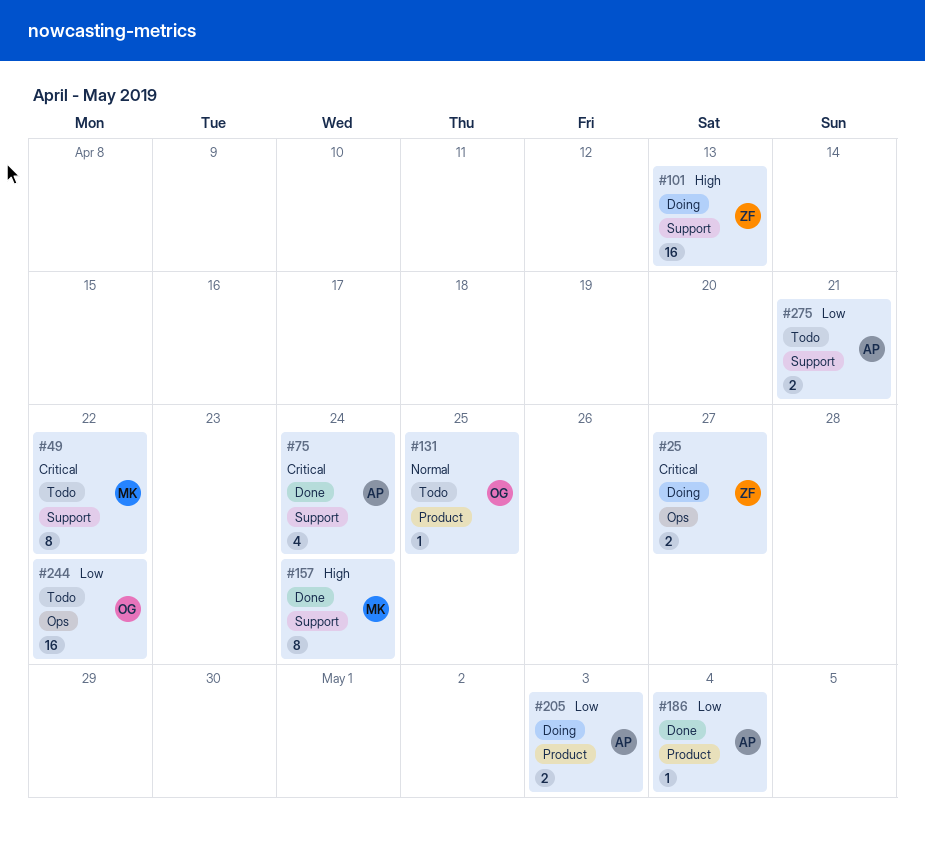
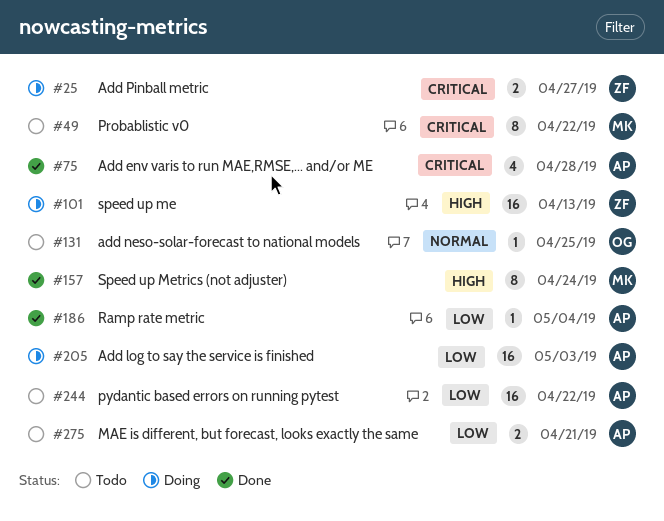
#75, due: Apr 24 -> Apr 28
#205, estimate: 2 -> 16
#244, owner: OG -> AP

